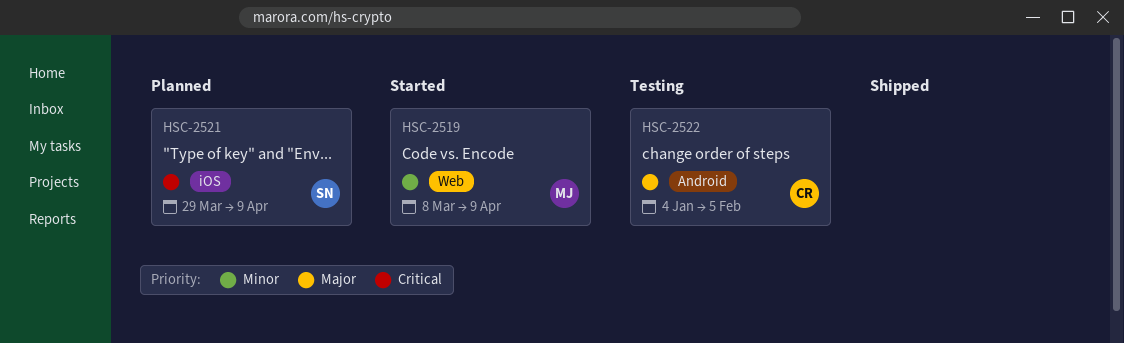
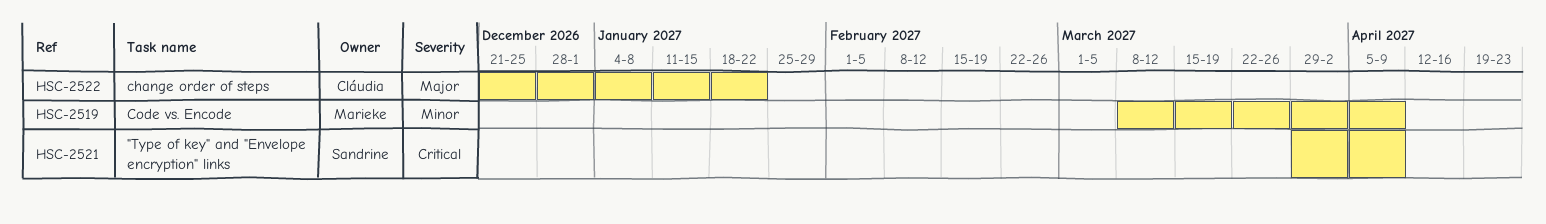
HSC-2522, start: Jan 4 -> Dec 21
HSC-2522, due: Feb 5 -> Jan 22

